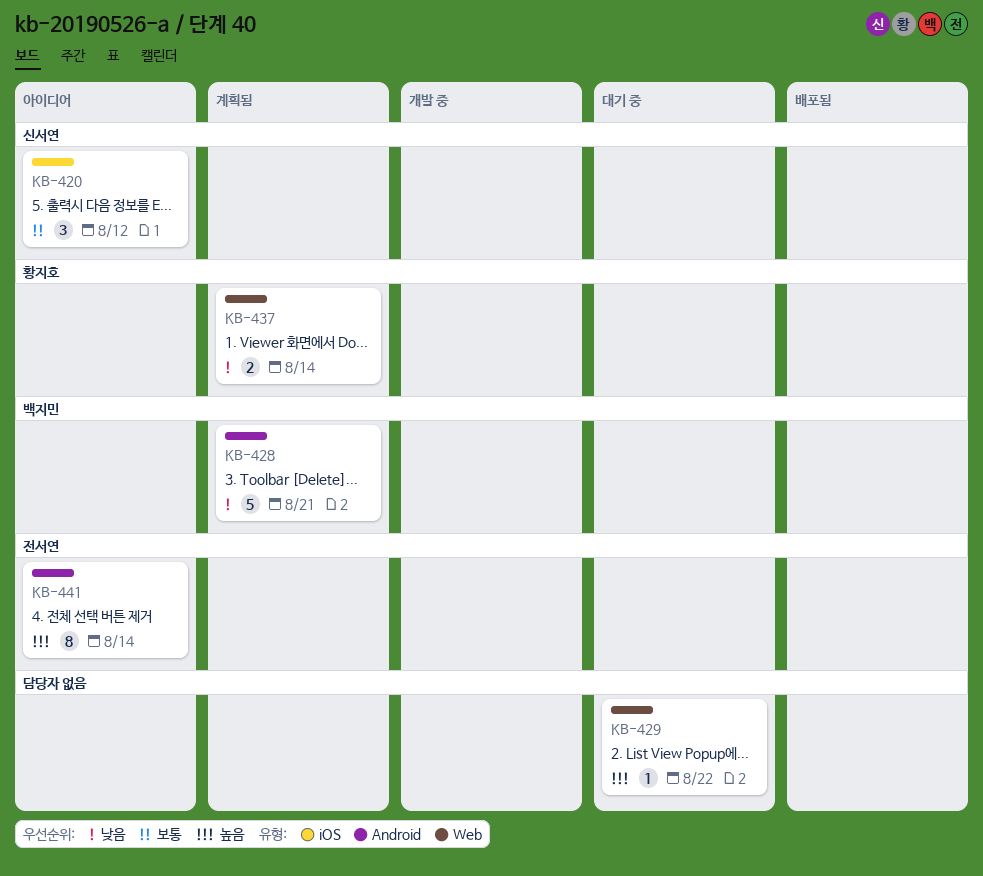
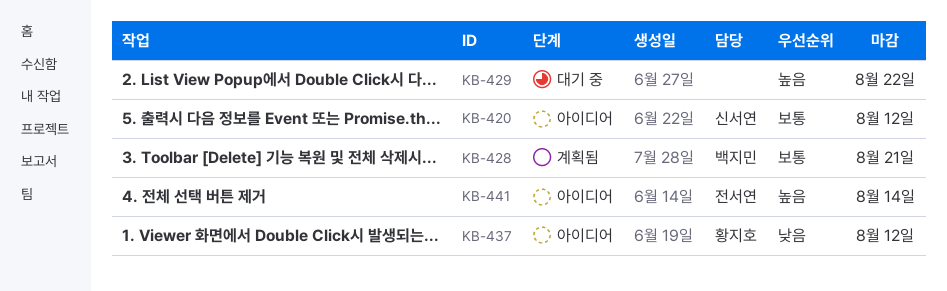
KB-428, priority: 낮음 -> 보통
KB-437, status: 계획됨 -> 아이디어
KB-437, due: Aug 14 -> Aug 12

